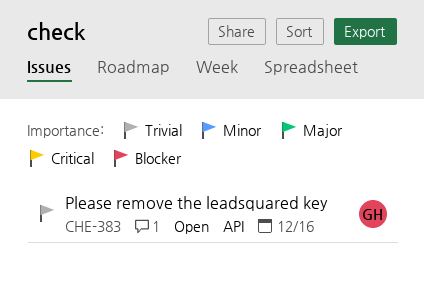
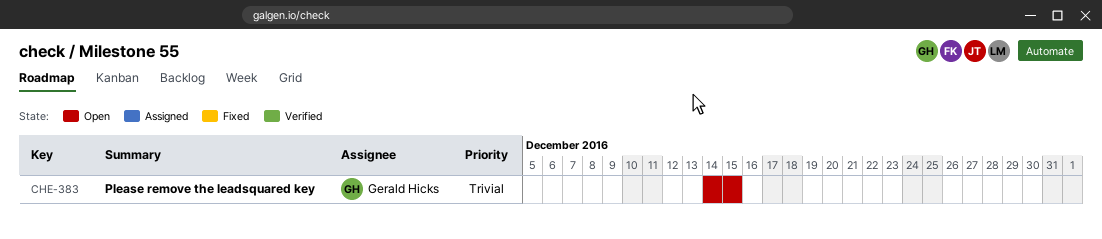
CHE-383, due: Dec 16 -> Dec 15

